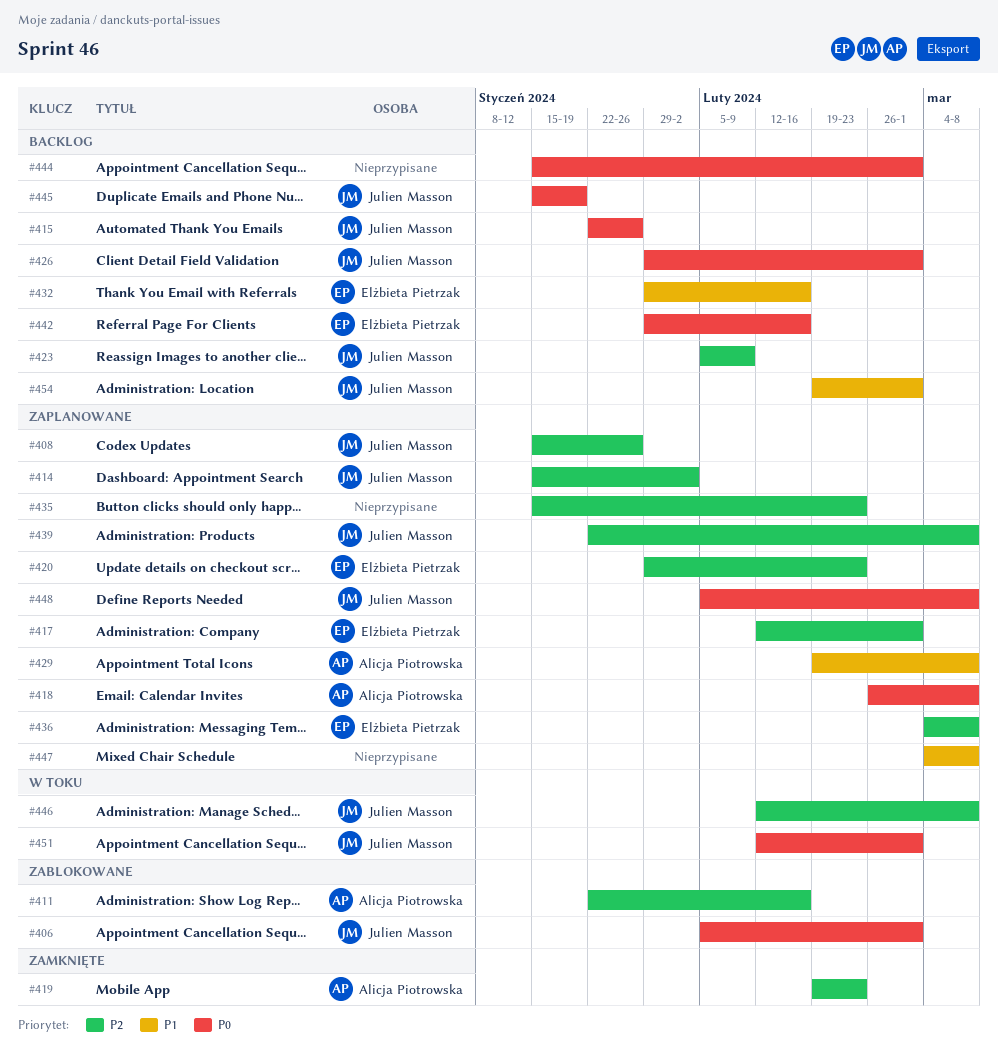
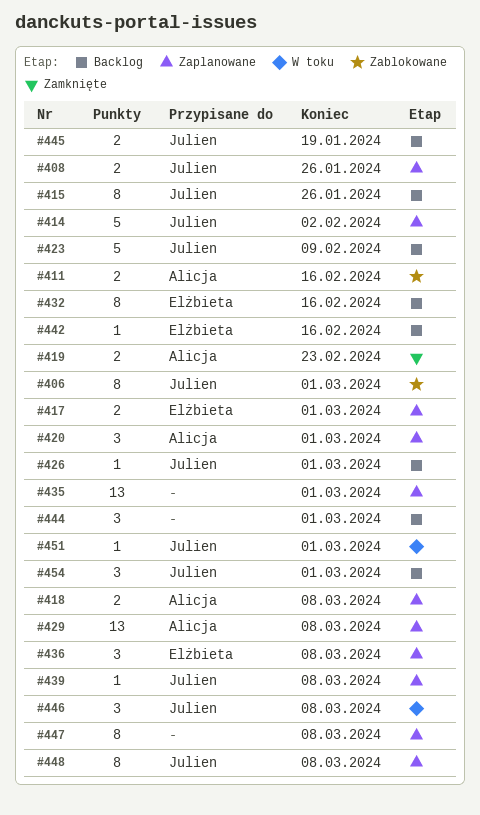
#420, owner: Elżbieta Pietrzak -> Alicja Piotrowska
#420, due: Feb 23 -> Mar 1
#435, due: Feb 23 -> Mar 1

